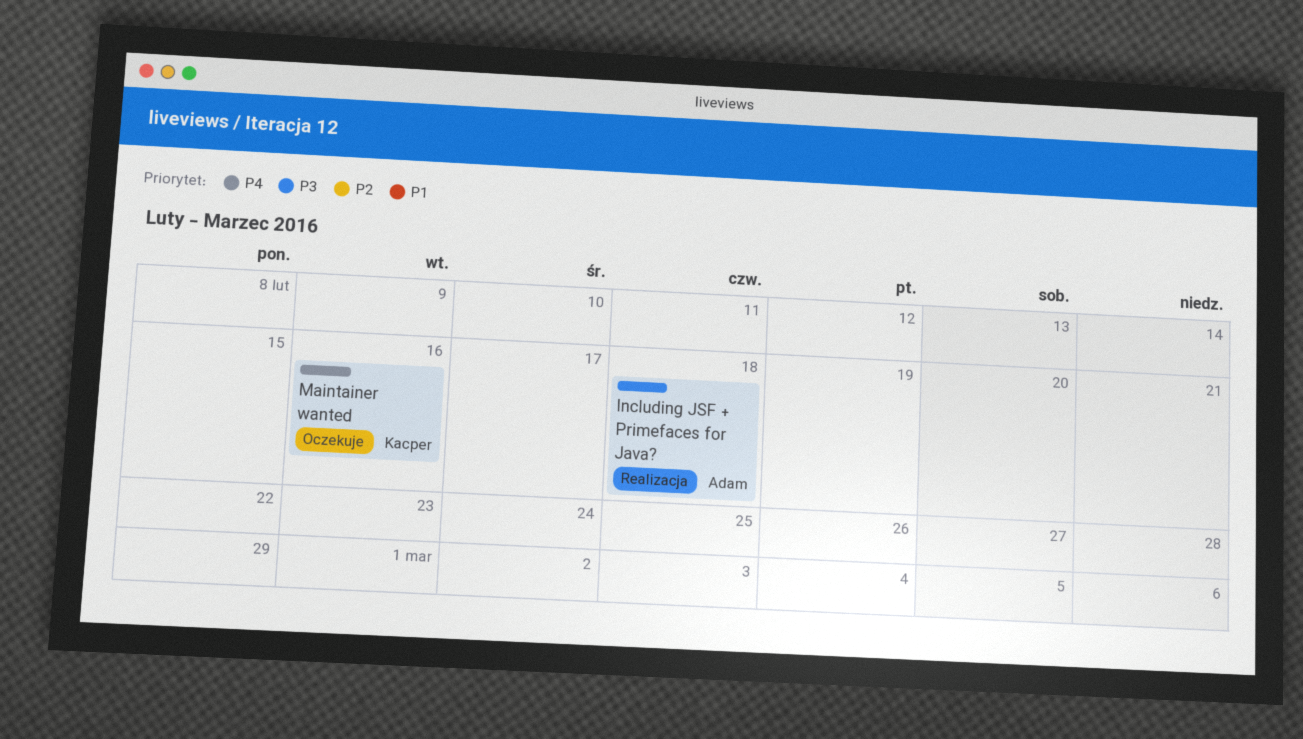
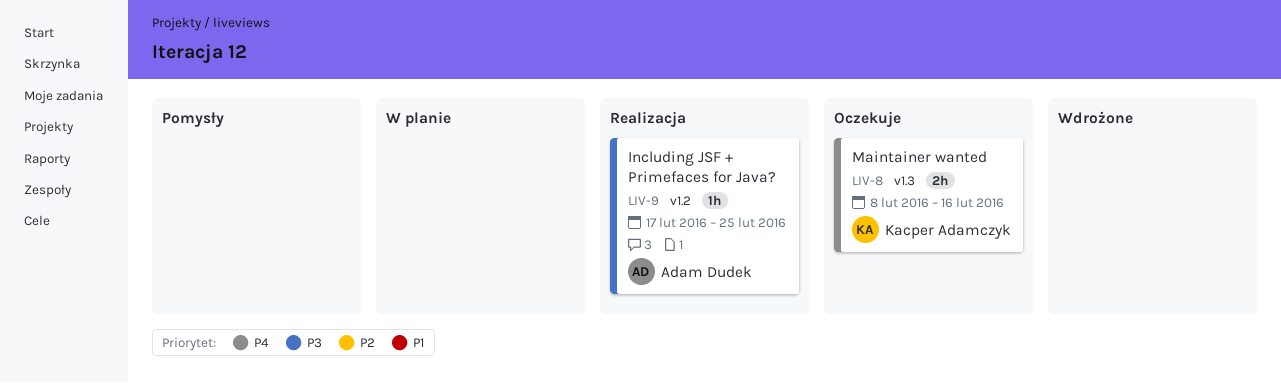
Including JSF + Primefaces for Java?, due: Feb 18 -> Feb 25

